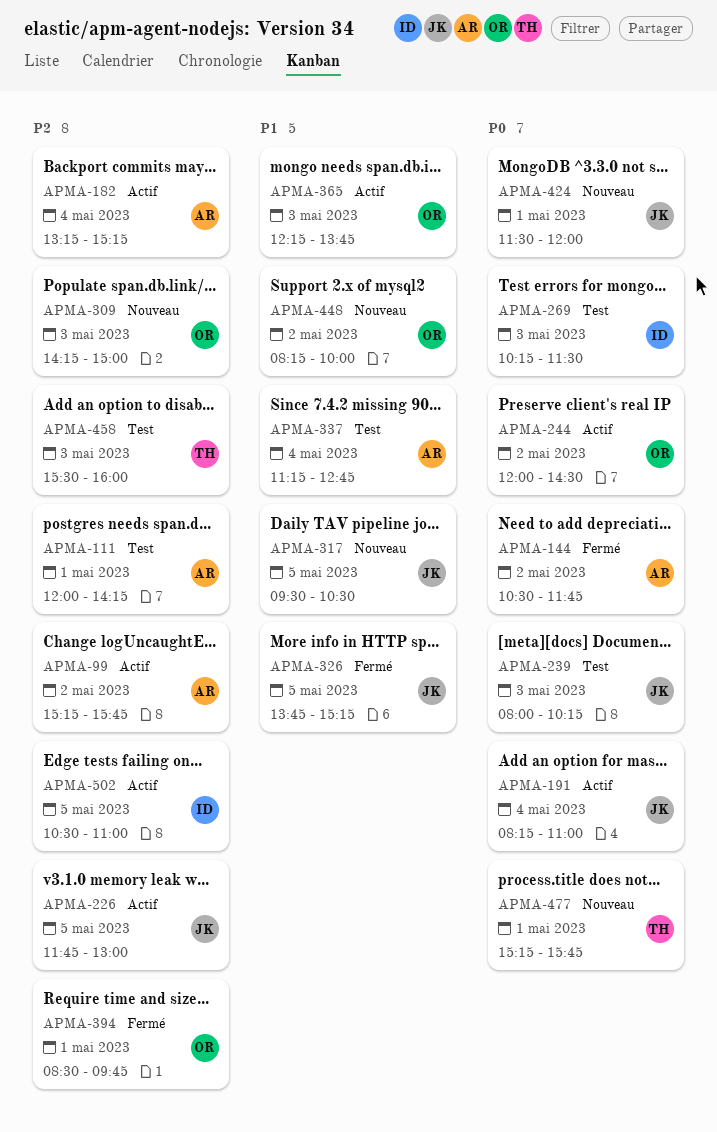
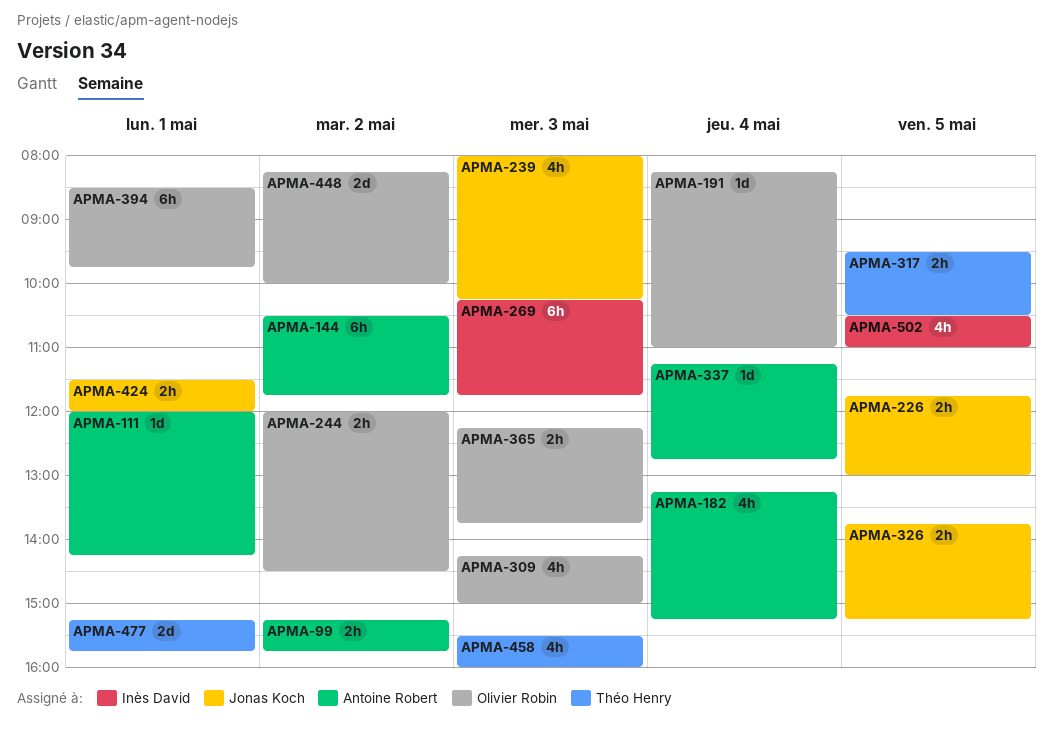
APMA-191, owner: Jonas Koch -> Olivier Robin
APMA-269, ends: 11:30 -> 11:45
APMA-317, owner: Jonas Koch -> Théo Henry

